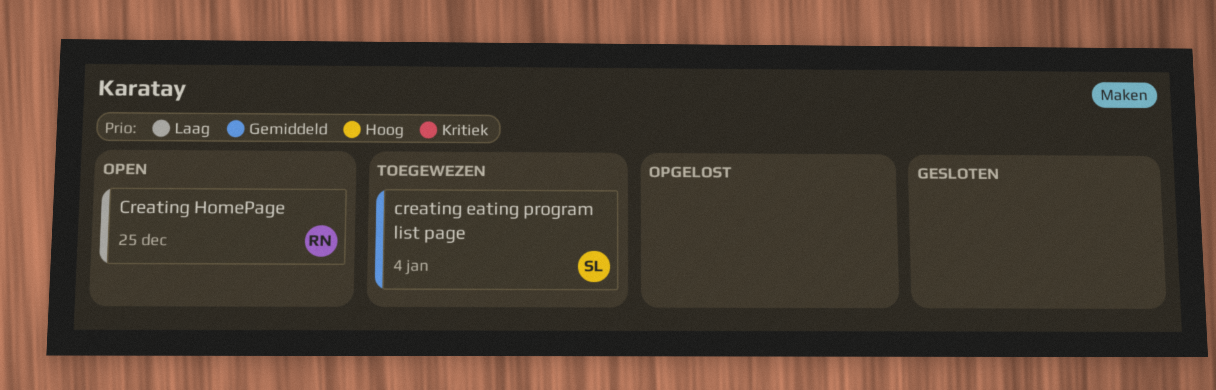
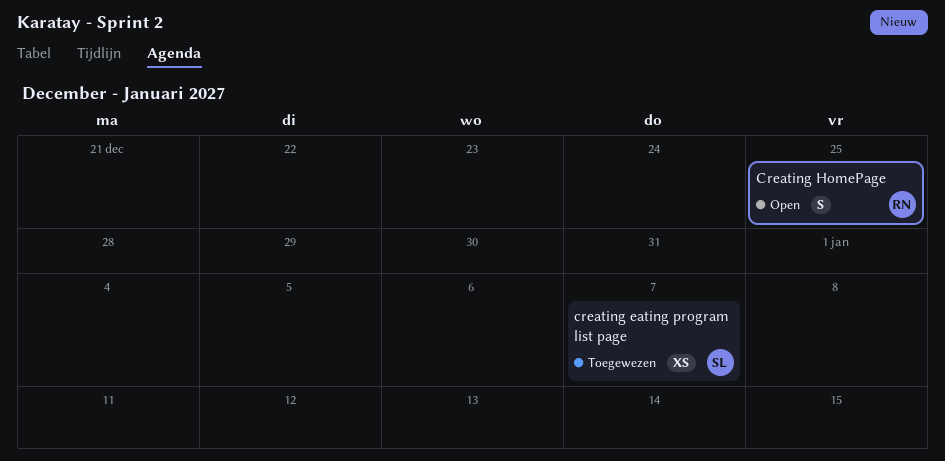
creating eating program list page, due: Jan 4 -> Jan 7

